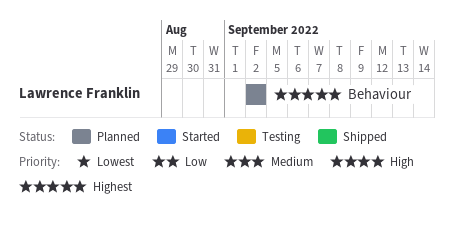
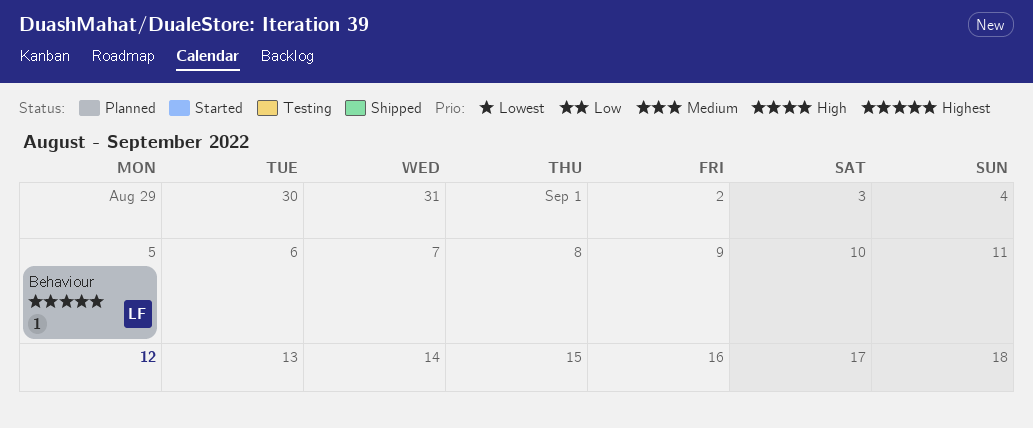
Behaviour, due: Sep 2 -> Sep 5

